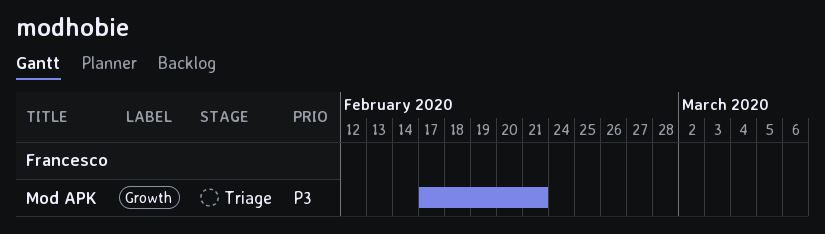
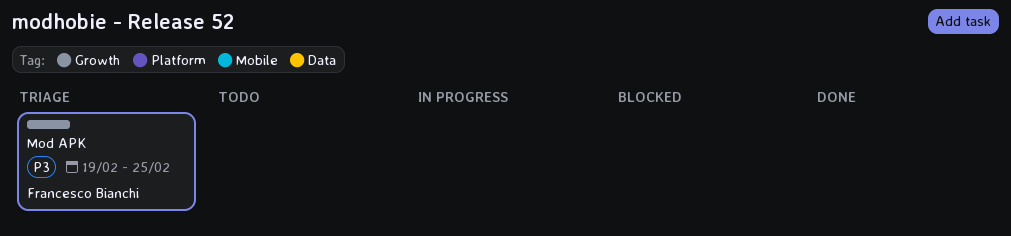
Mod APK, start: Feb 17 -> Feb 19
Mod APK, due: Feb 21 -> Feb 25

